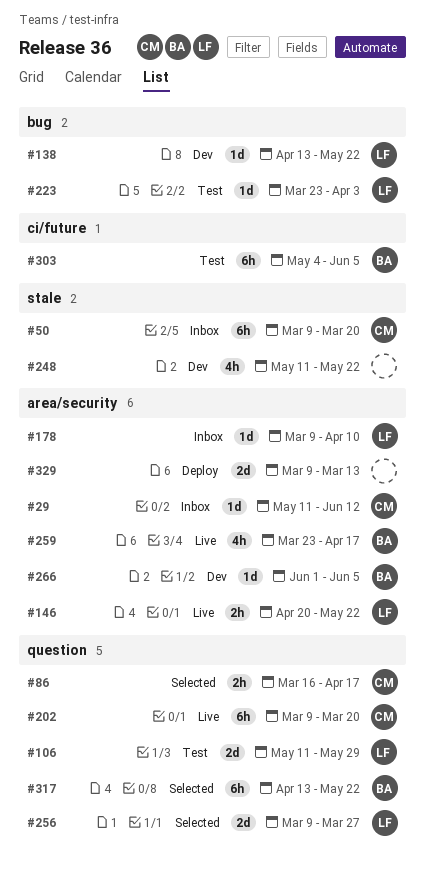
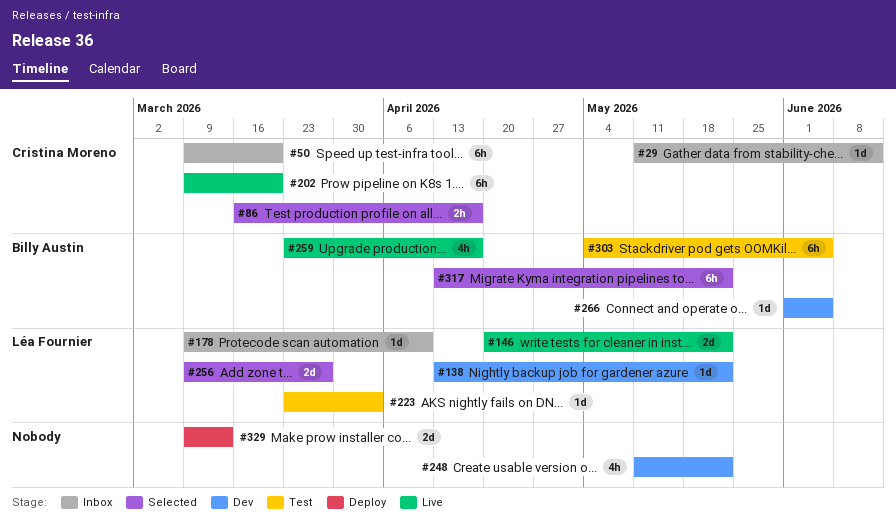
#106: present -> none
#146, estimate: 2h -> 2d

